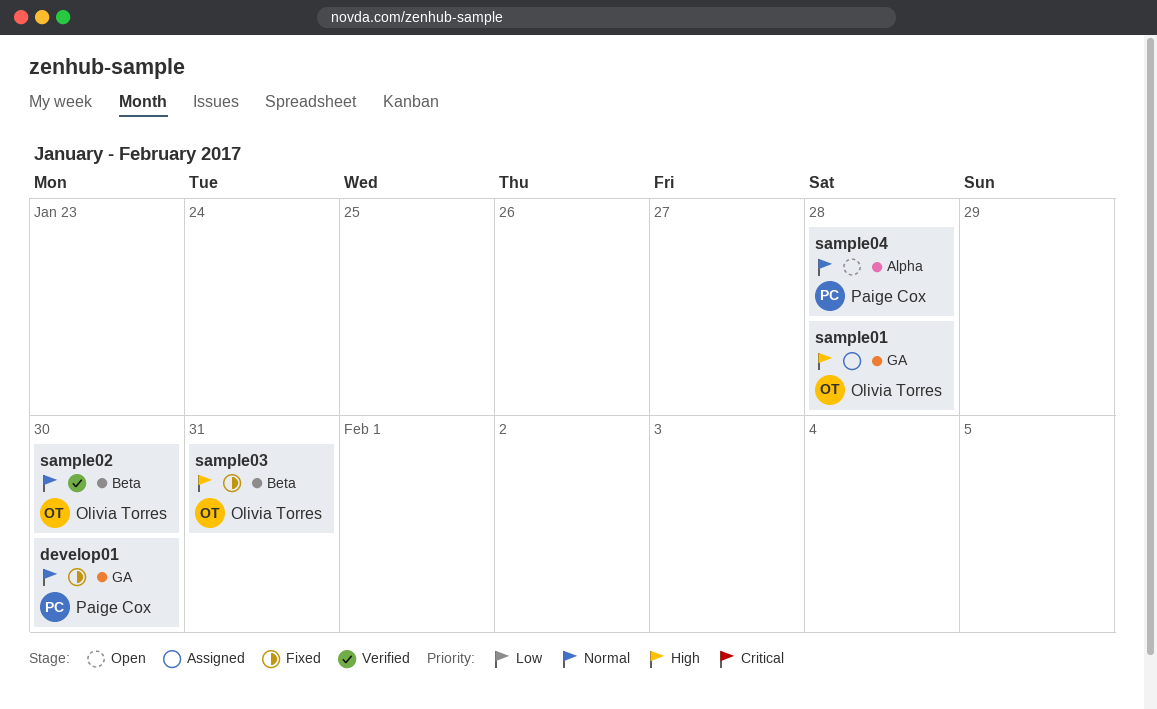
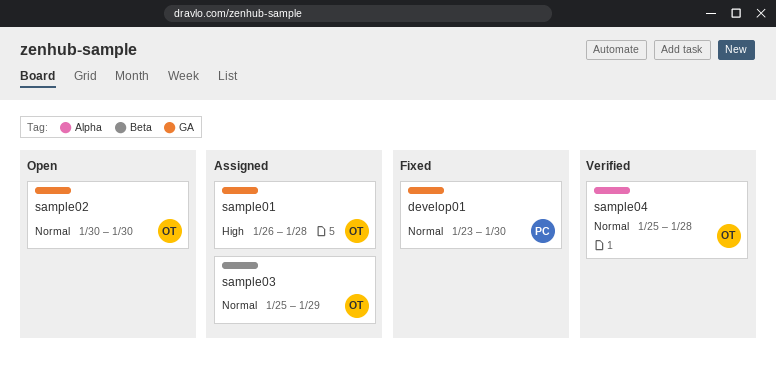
sample02, status: Verified -> Open
sample02, label: Beta -> GA
sample03, status: Fixed -> Assigned
sample03, priority: High -> Normal
sample03, due: Jan 31 -> Jan 29
sample04, status: Open -> Verified
sample04, owner: Paige Cox -> Olivia Torres

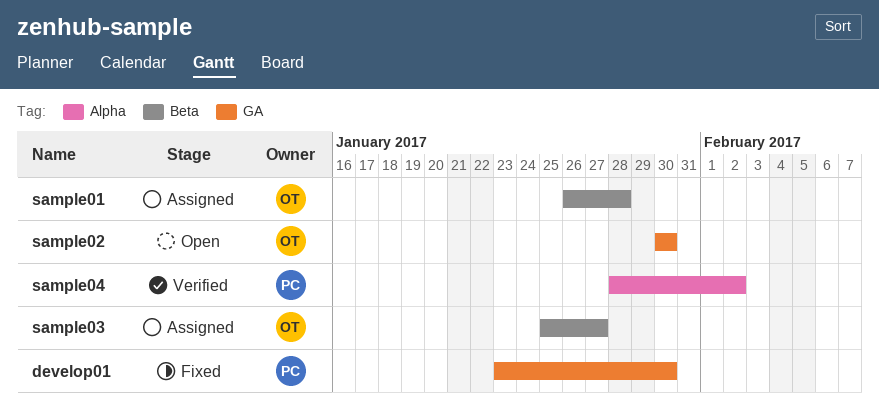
sample01, label: GA -> Beta
sample03, due: Jan 29 -> Jan 27
sample04, owner: OT -> PC
sample04, start: Jan 25 -> Jan 28
sample04, due: Jan 28 -> Feb 2

